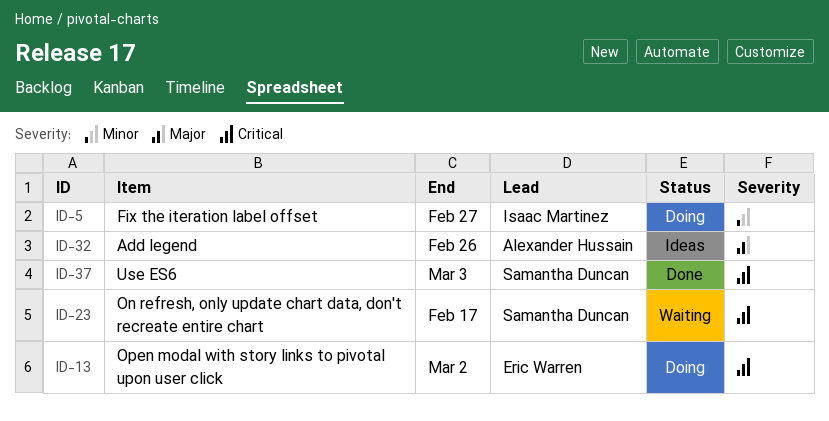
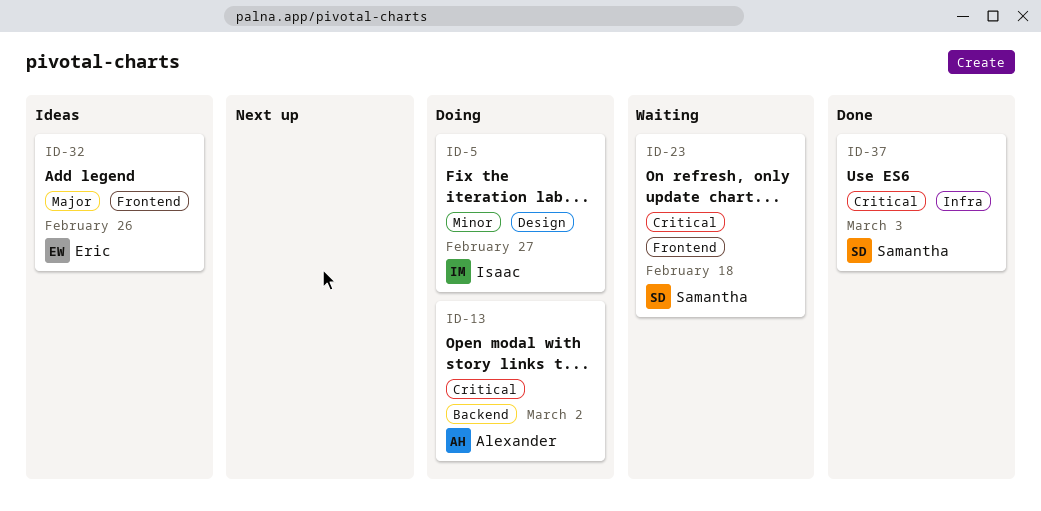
ID-13, owner: Eric Warren -> Alexander Hussain
ID-23, due: Feb 17 -> Feb 18
ID-32, owner: Alexander Hussain -> Eric Warren

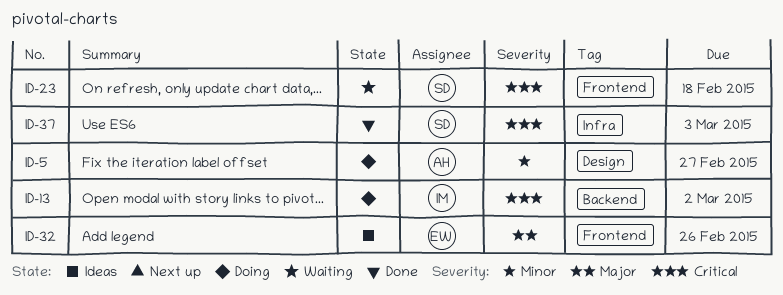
ID-5, owner: Isaac -> Alexander
ID-13, owner: Alexander -> Isaac

